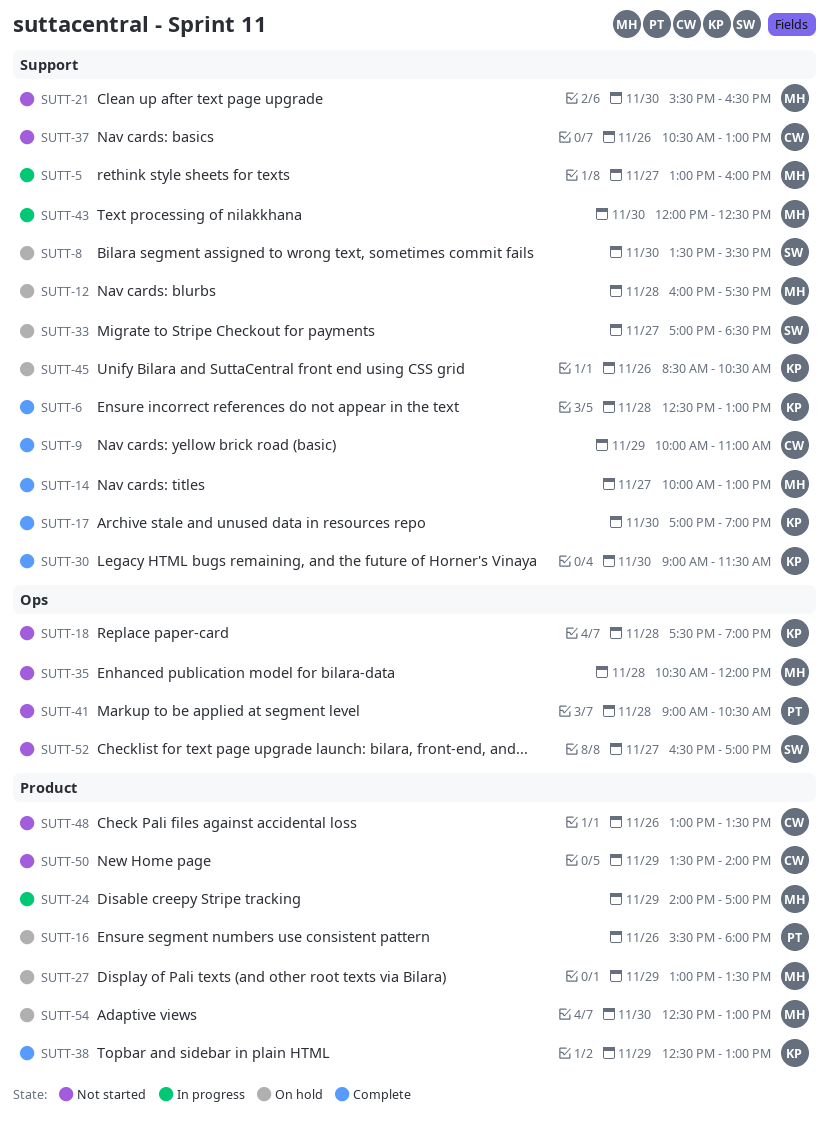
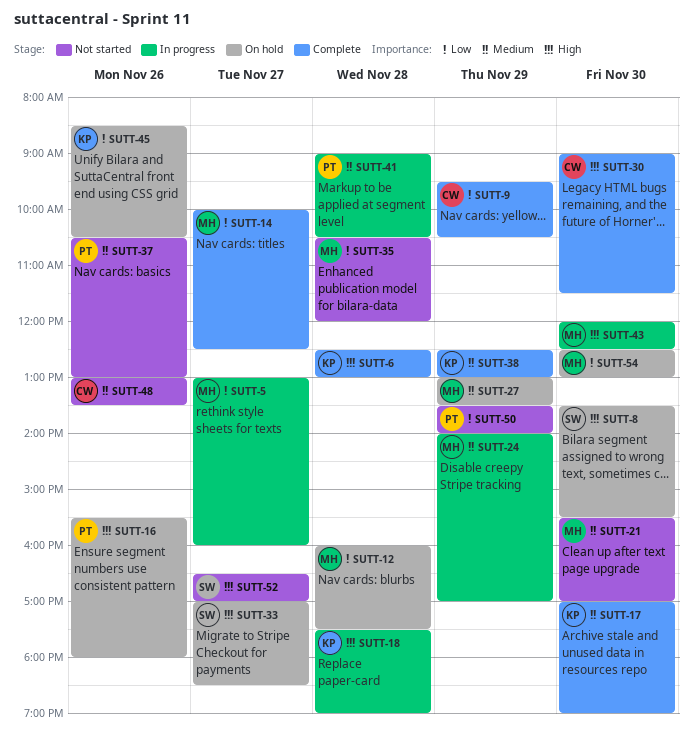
SUTT-9, begins: 10:00 -> 09:30
SUTT-9, ends: 11:00 -> 10:30
SUTT-14, ends: 13:00 -> 12:30
SUTT-18, status: Not started -> In progress
SUTT-21, ends: 16:30 -> 17:00
SUTT-30, owner: KP -> CW
SUTT-37, owner: CW -> PT
SUTT-41, status: Not started -> In progress
SUTT-50, owner: CW -> PT

